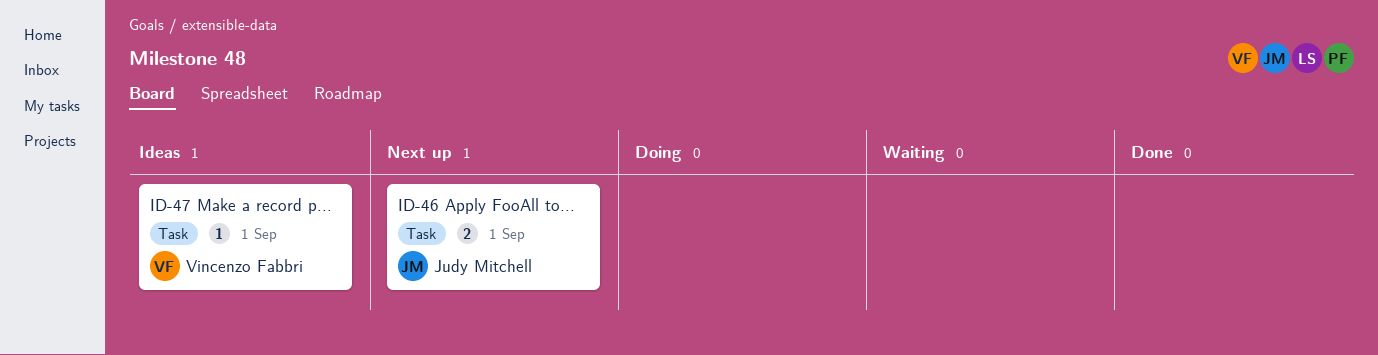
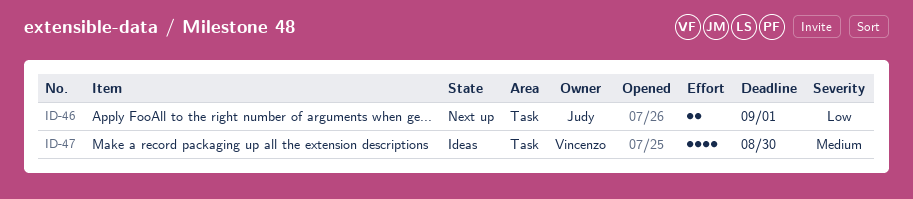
ID-47, estimate: 1 -> 4
ID-47, due: Sep 1 -> Aug 30

